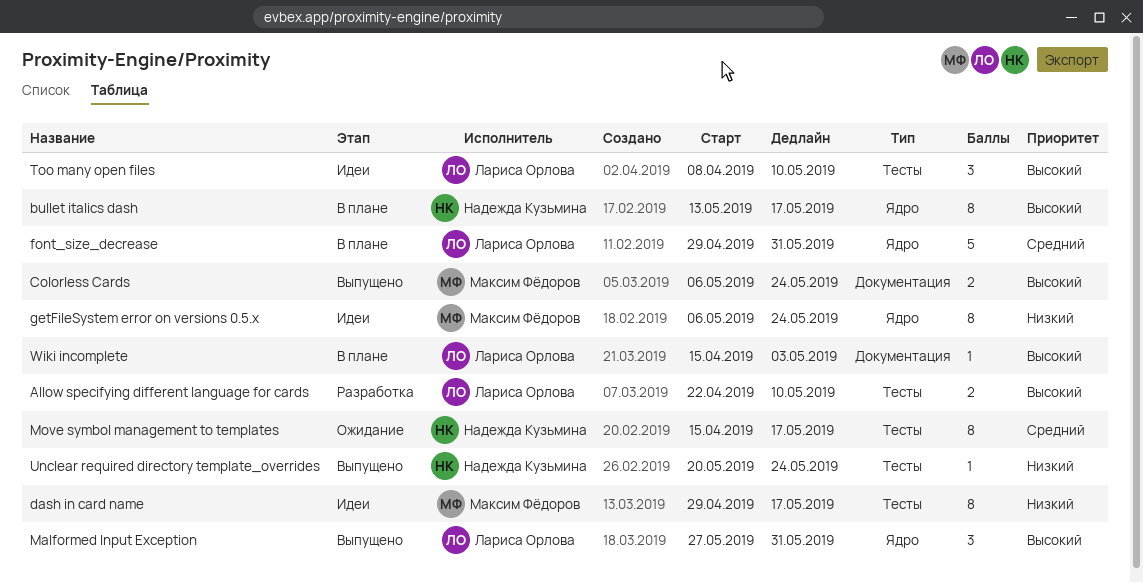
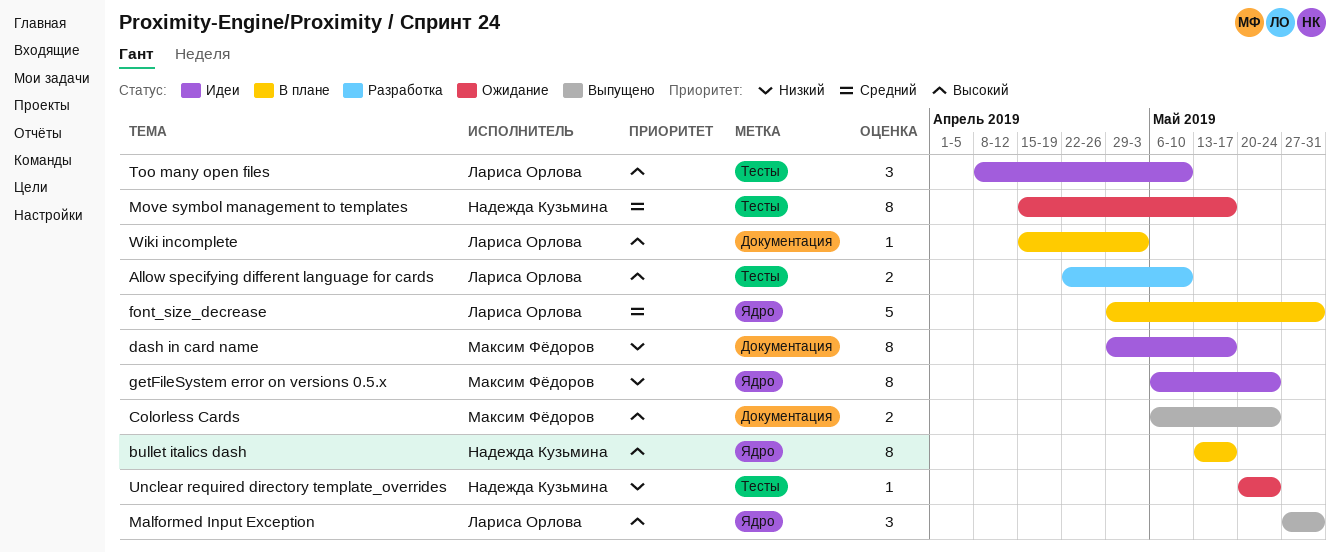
dash in card name, label: Тесты -> Документация
Unclear required directory template_overrides, status: Выпущено -> Ожидание

